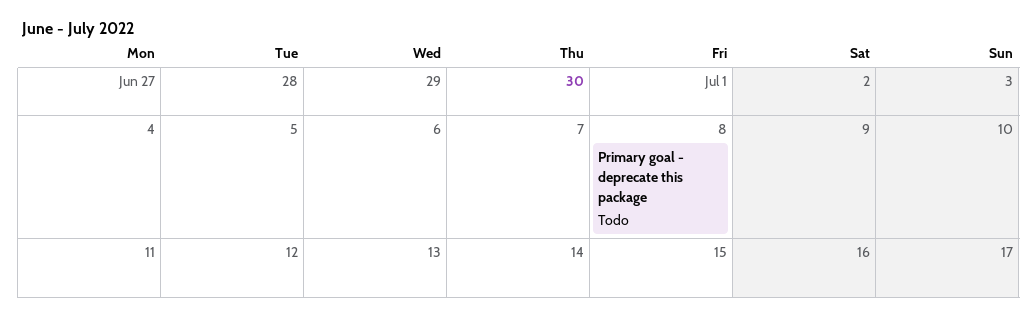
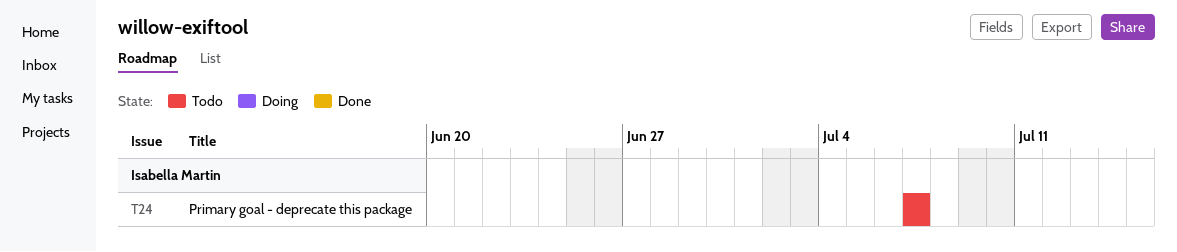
Primary goal - deprecate this package, due: Jul 8 -> Jul 7

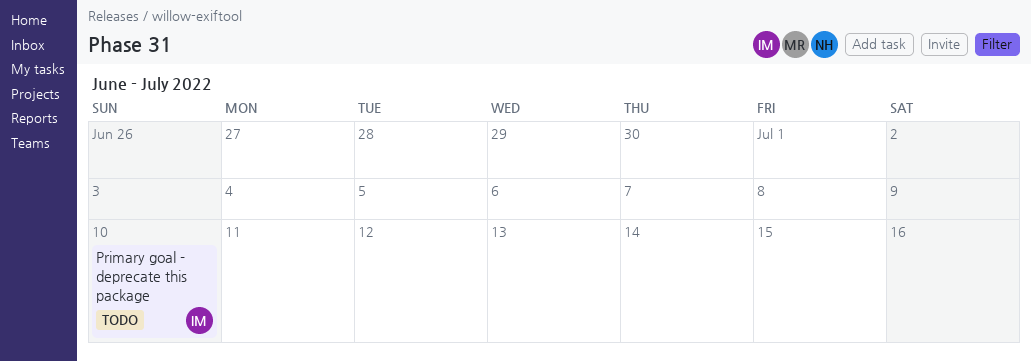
Primary goal - deprecate this package, due: Jul 7 -> Jul 10

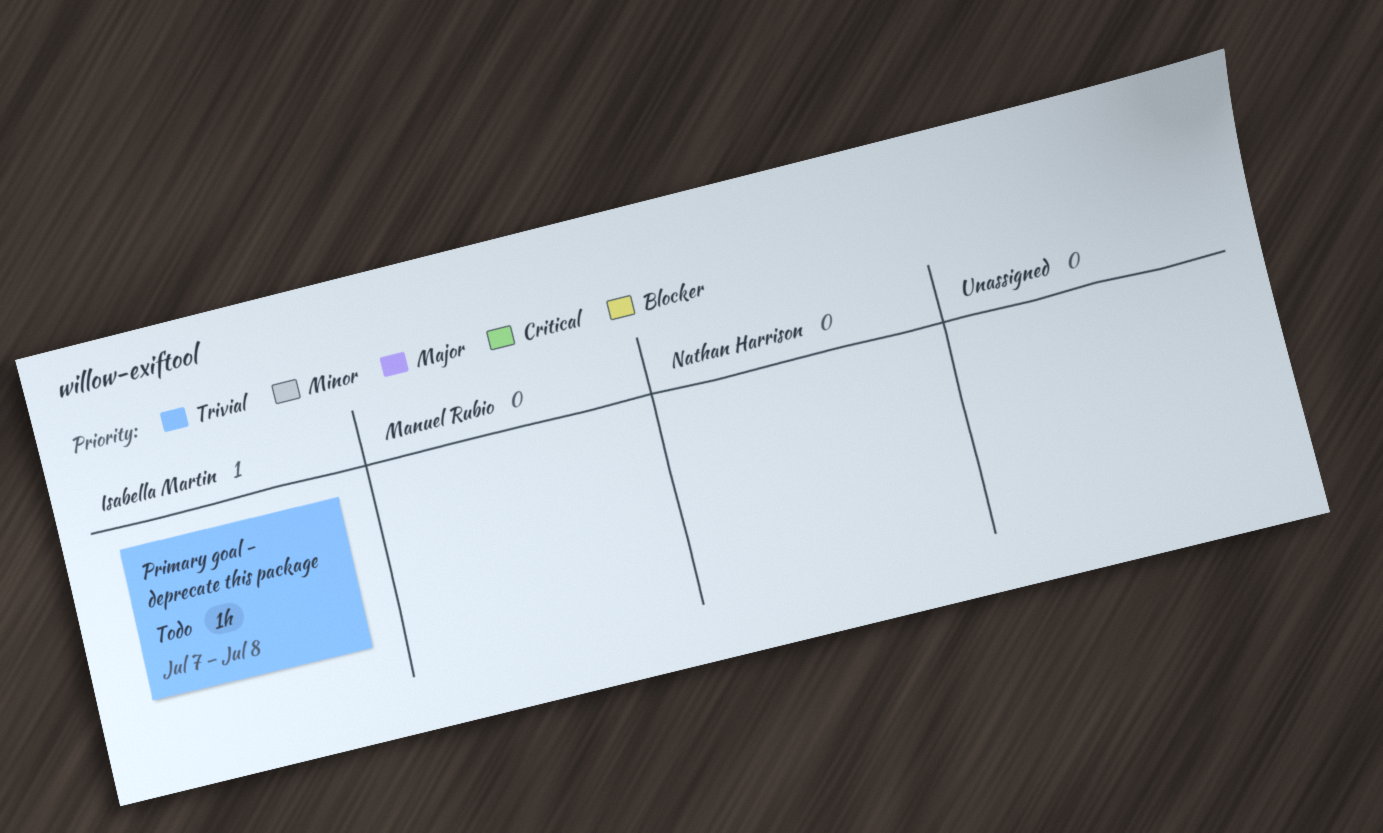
Primary goal - deprecate this package, due: Jul 10 -> Jul 8

